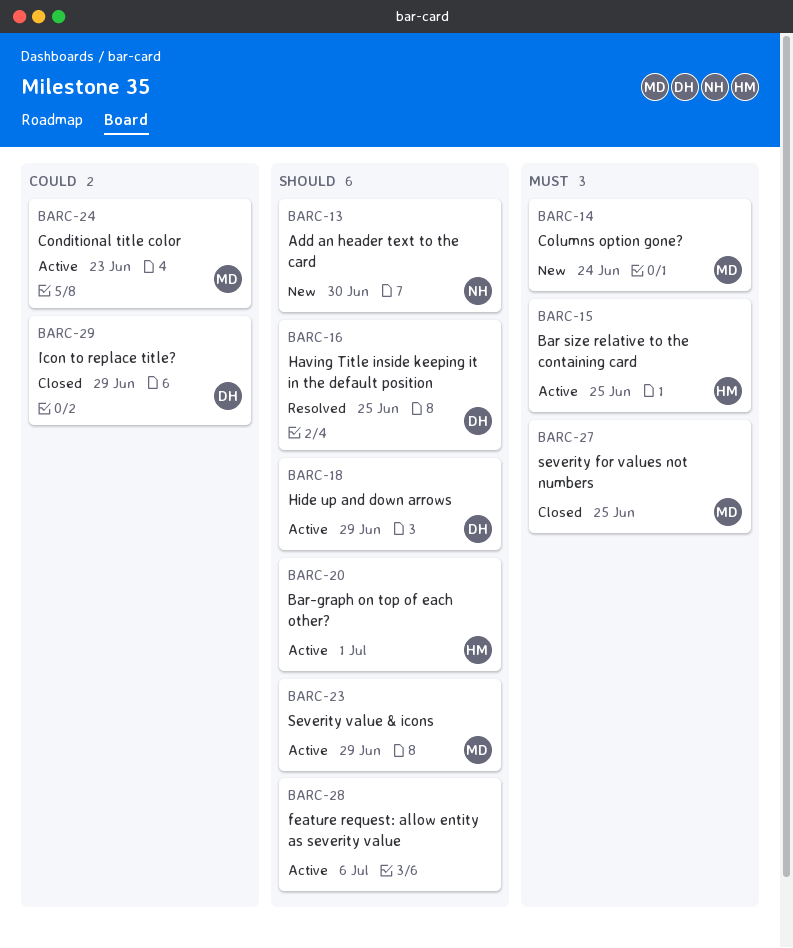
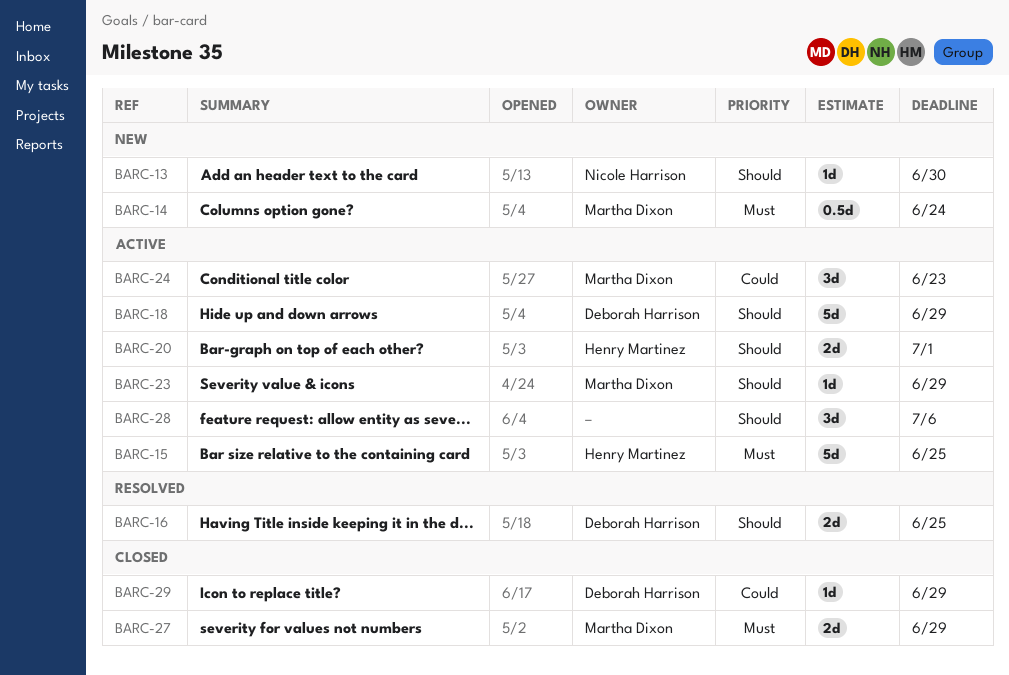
BARC-27, due: Jun 25 -> Jun 29

